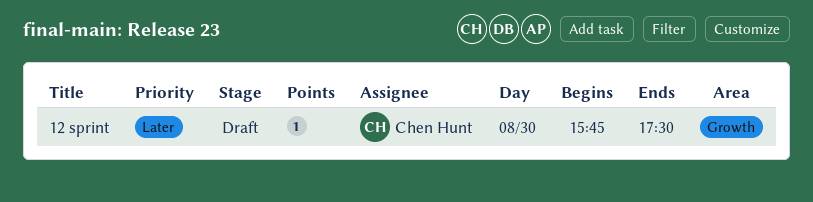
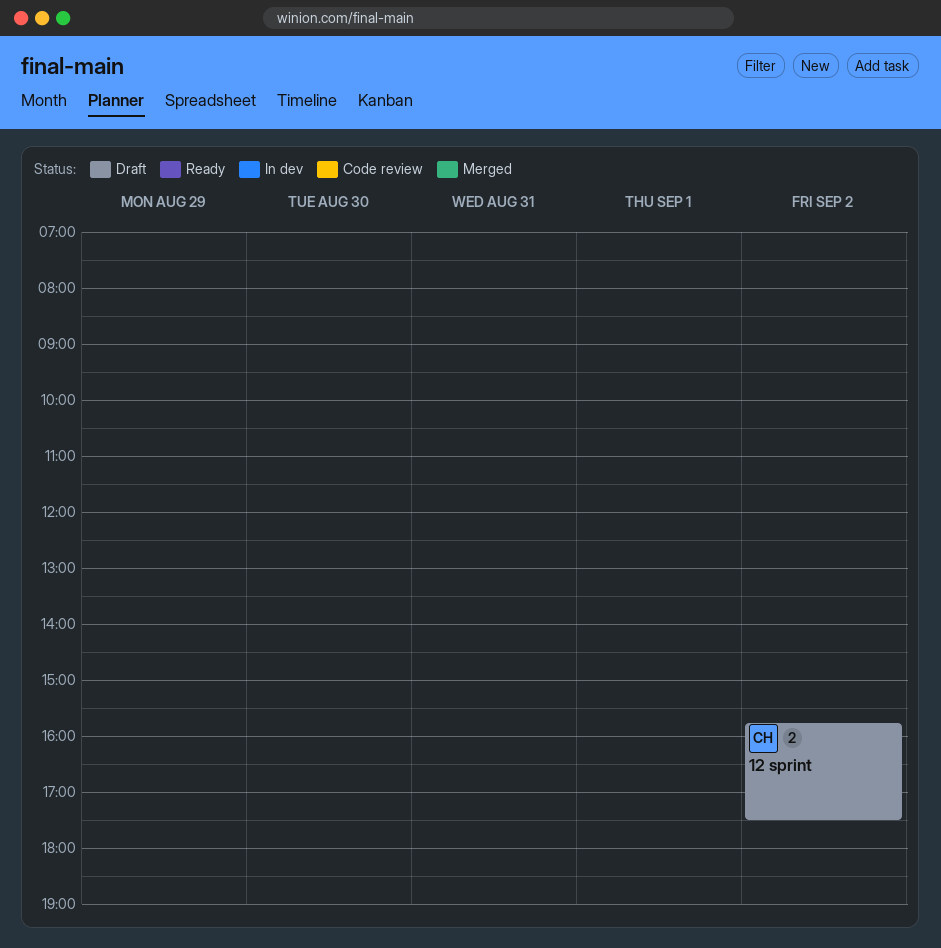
12 sprint, estimate: 1 -> 2
12 sprint, day: Aug 30 -> Sep 2

